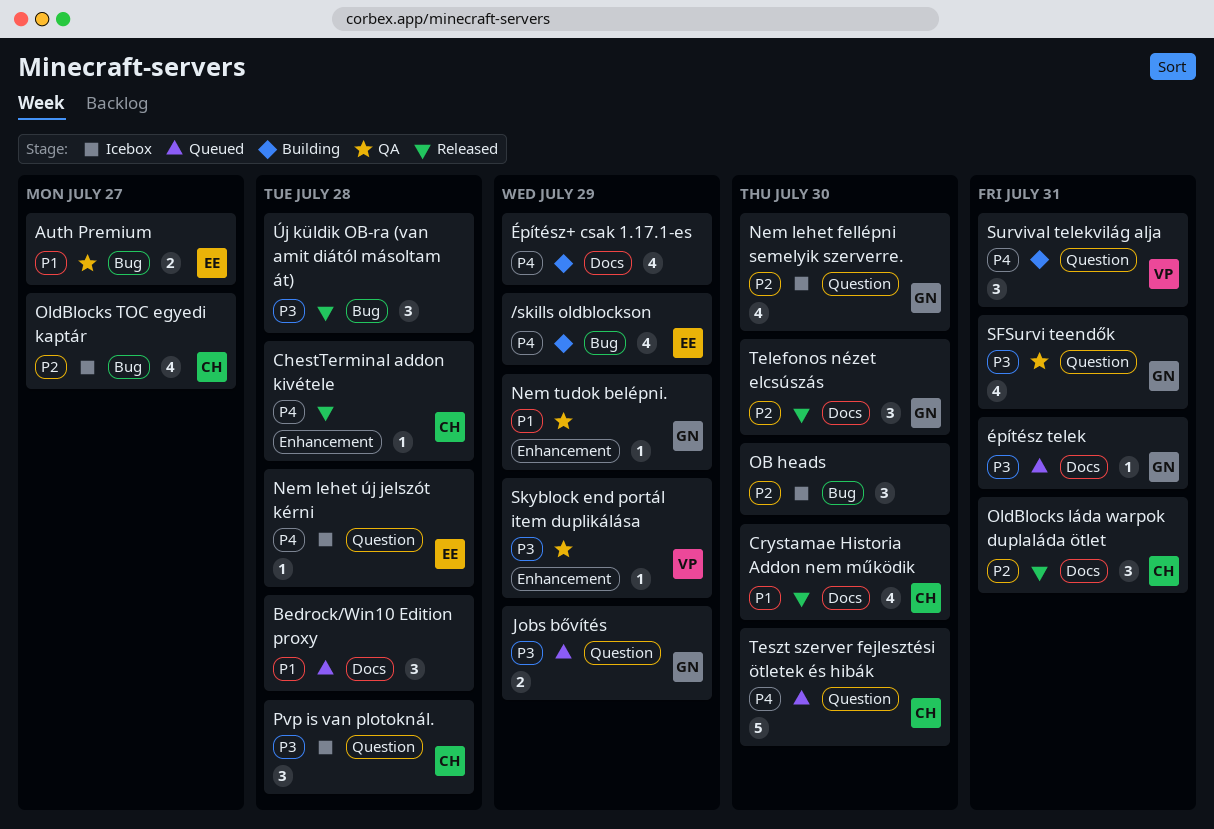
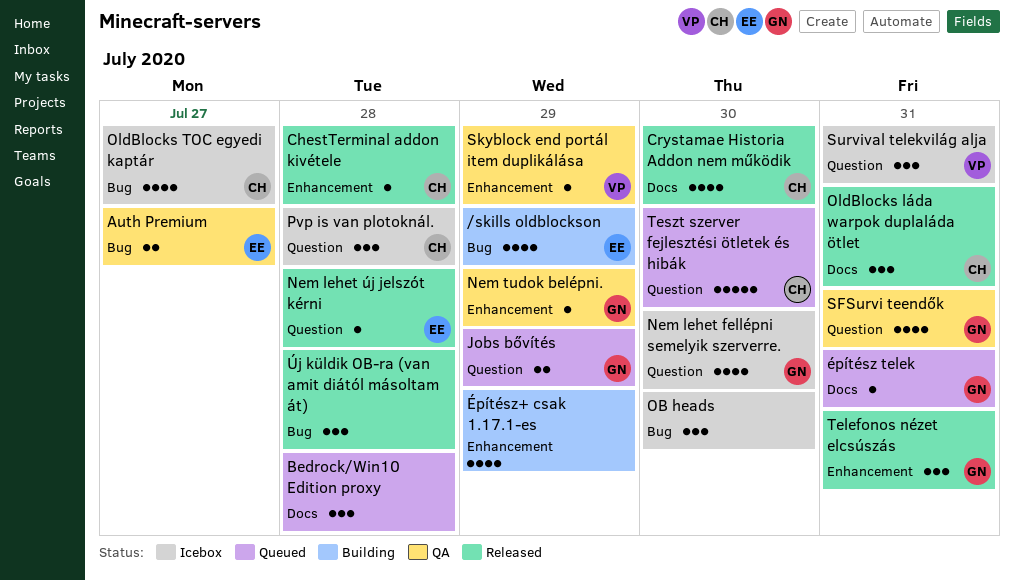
Nem lehet új jelszót kérni, status: Icebox -> Released
Survival telekvilág alja, status: Building -> Icebox
Telefonos nézet elcsúszás, label: Docs -> Enhancement
Telefonos nézet elcsúszás, due: Jul 30 -> Jul 31
Építész+ csak 1.17.1-es, label: Docs -> Enhancement

